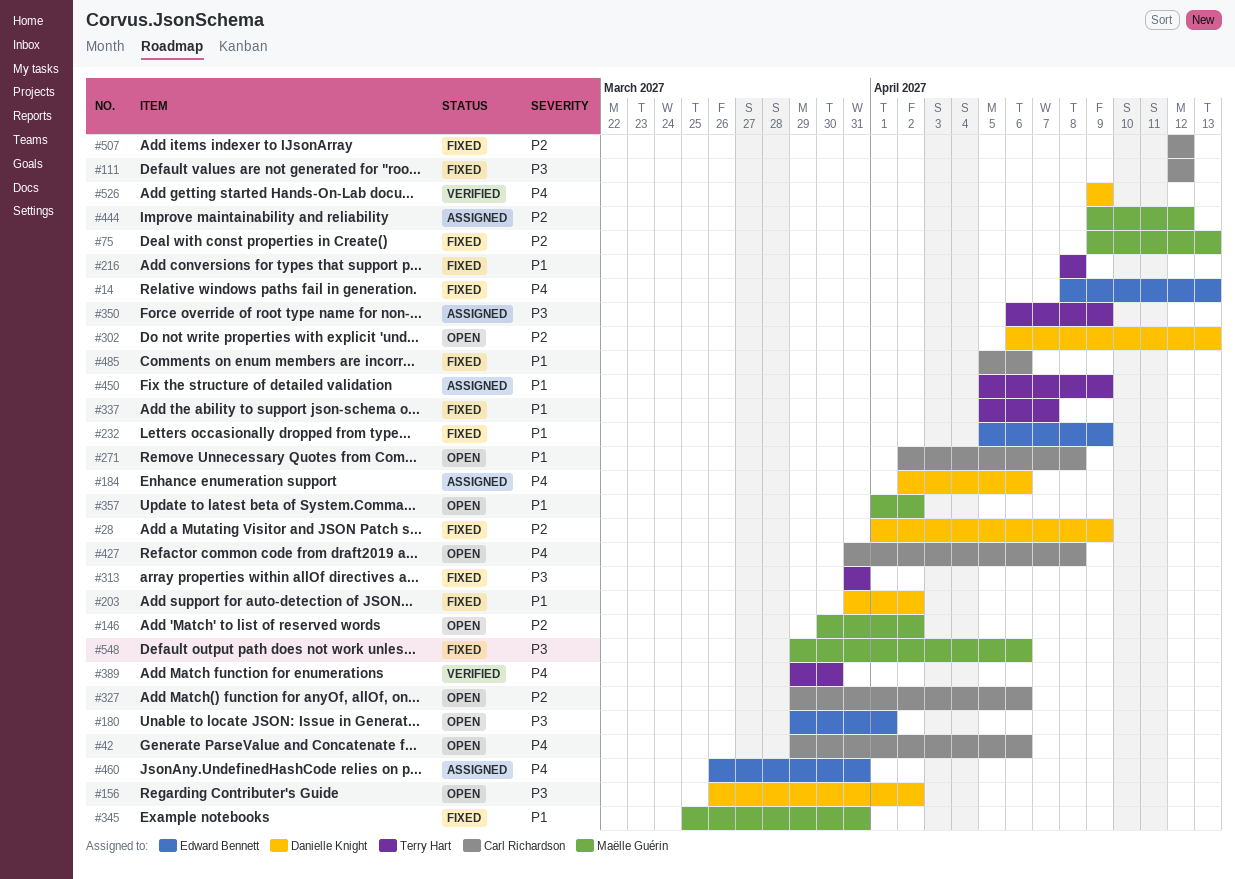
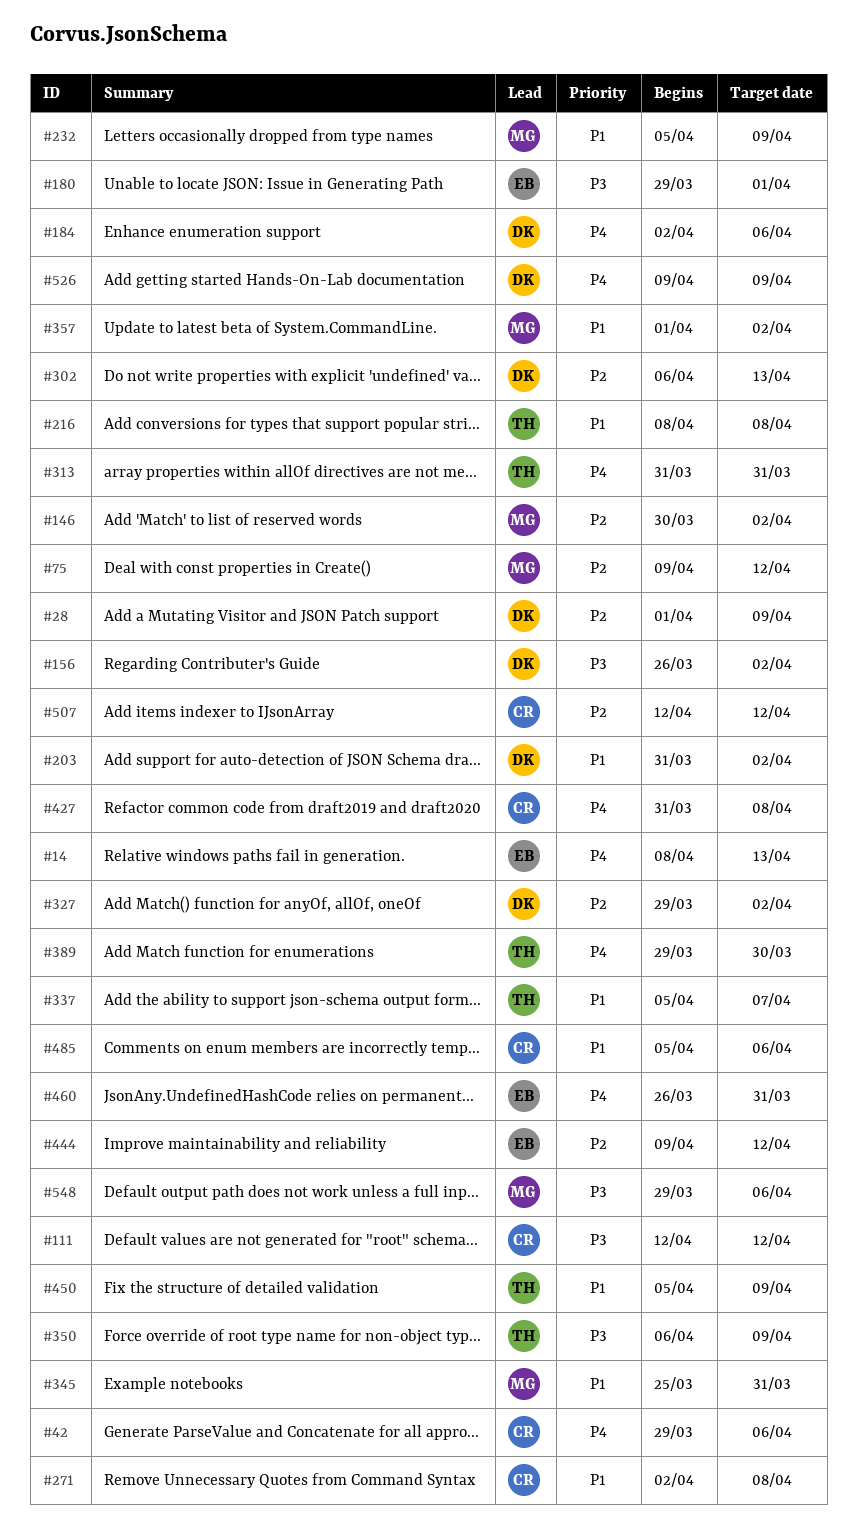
#75, due: Apr 13 -> Apr 12
#232, owner: Edward Bennett -> Maëlle Guérin
#313, priority: P3 -> P4
#327, owner: Carl Richardson -> Danielle Knight
#327, due: Apr 6 -> Apr 2
#444, owner: Maëlle Guérin -> Edward Bennett

